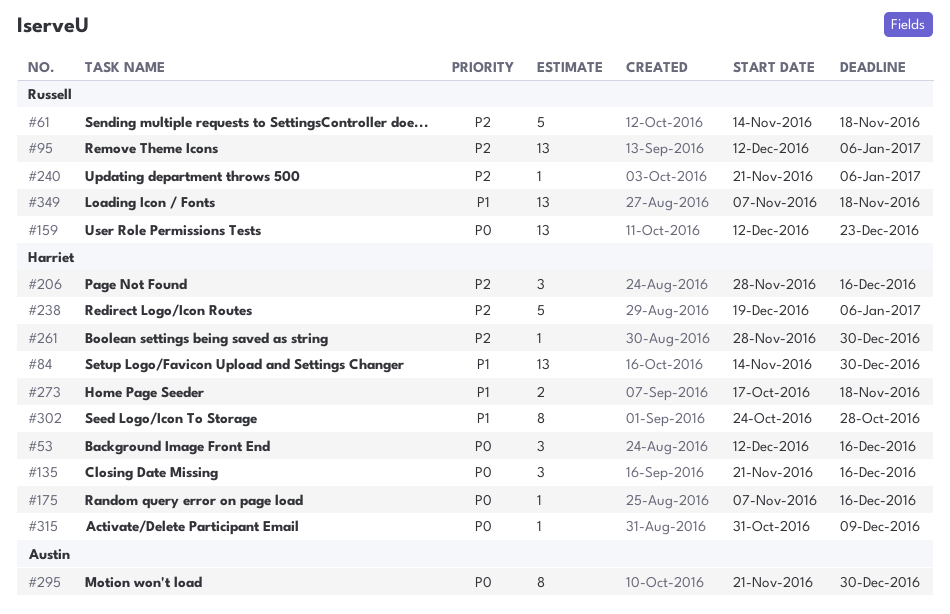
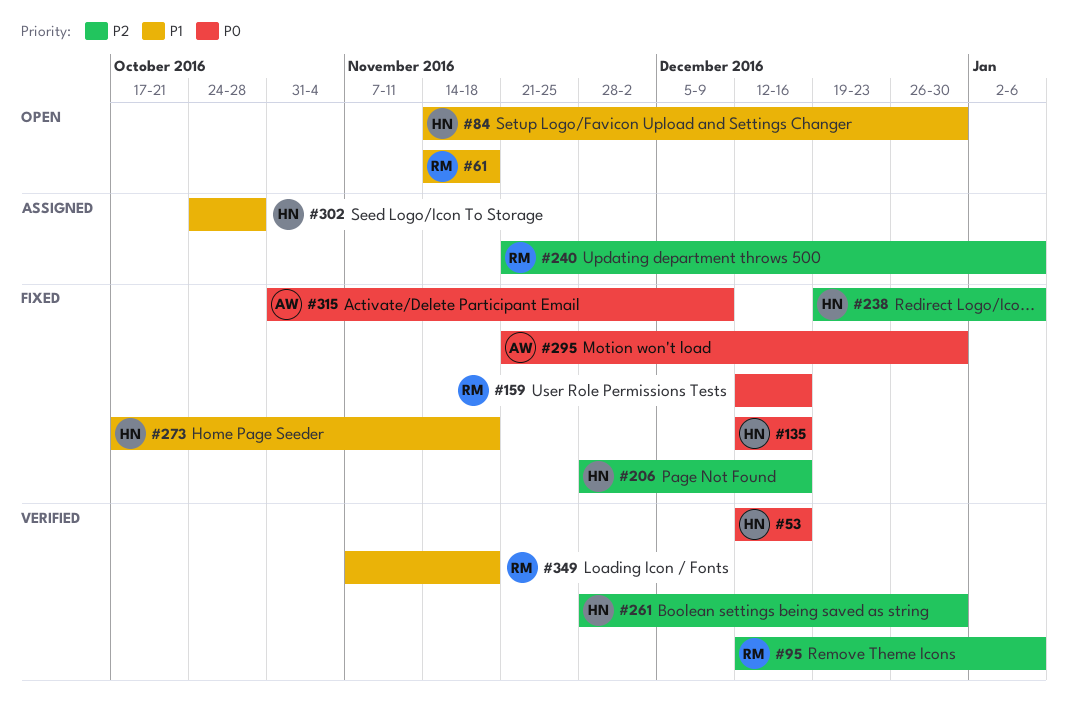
#61, priority: P2 -> P1
#135, start: Nov 21 -> Dec 12
#159, due: Dec 23 -> Dec 16
#175: present -> none
#315, owner: Harriet -> Austin

